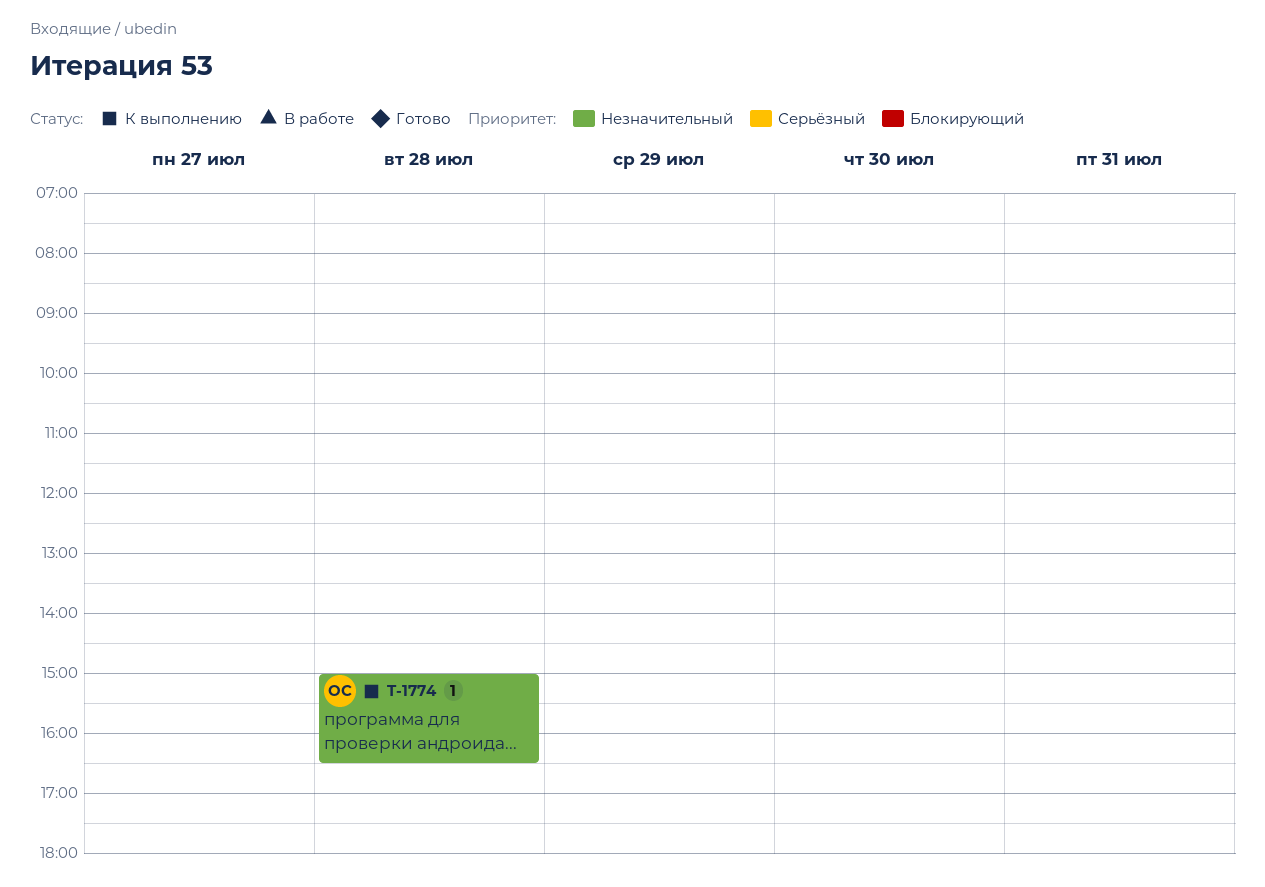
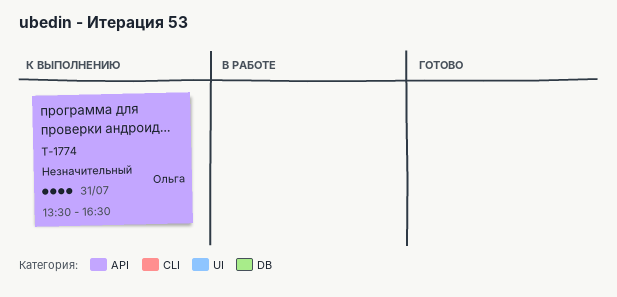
T-1774, estimate: 1 -> 4
T-1774, day: Jul 28 -> Jul 31
T-1774, begins: 15:00 -> 13:30

